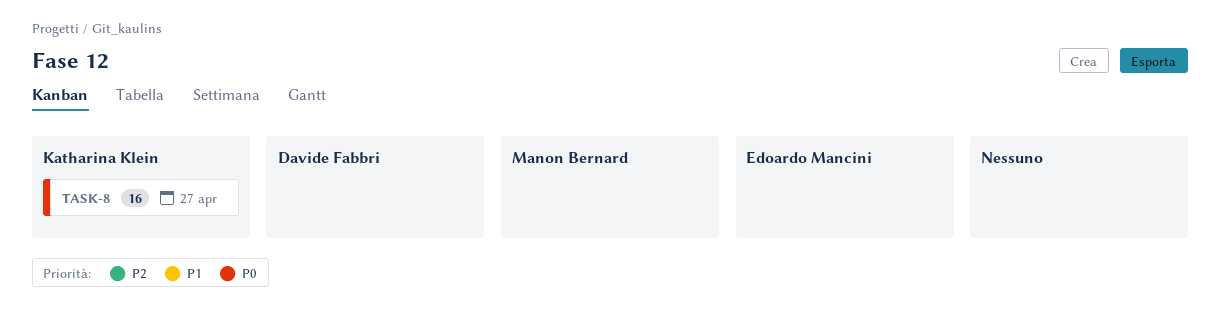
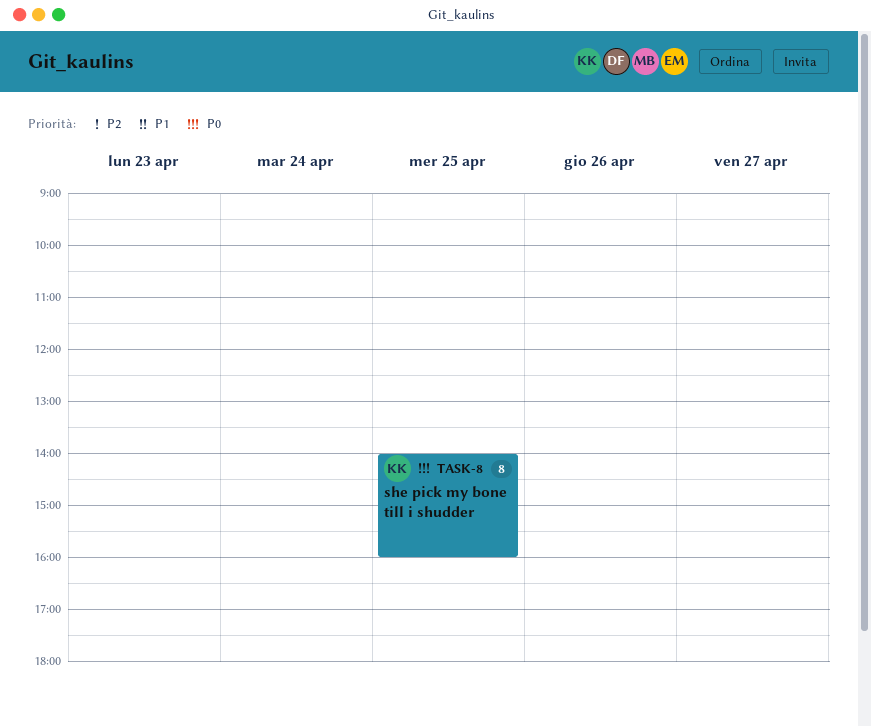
TASK-8, estimate: 16 -> 8
TASK-8, day: Apr 27 -> Apr 25

